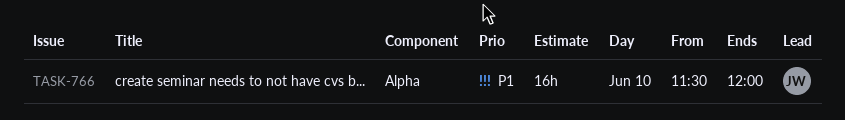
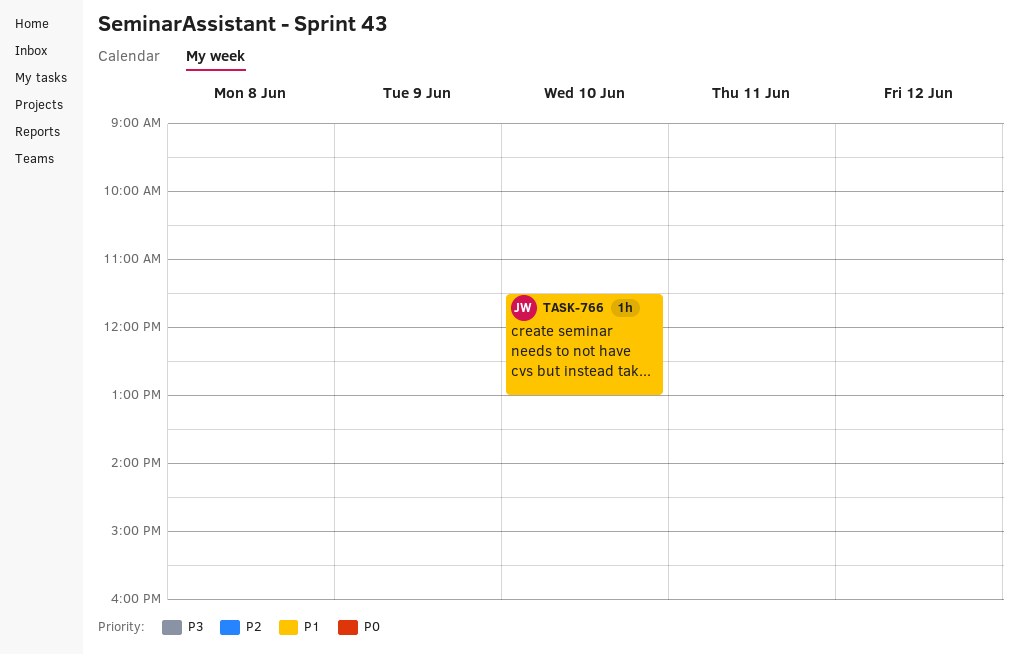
TASK-766, estimate: 16h -> 1h
TASK-766, ends: 12:00 -> 13:00

